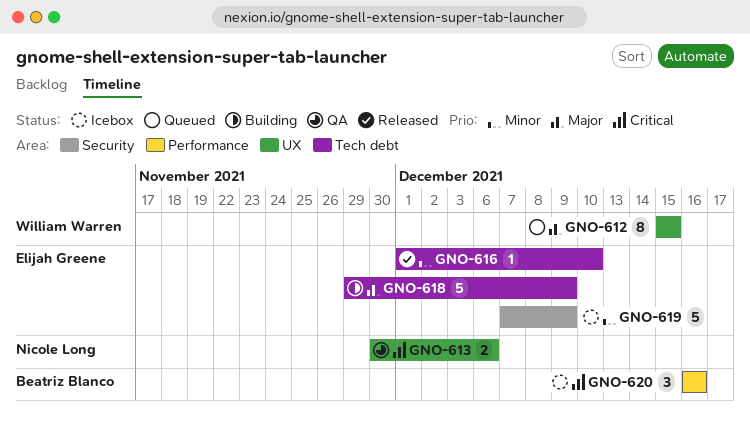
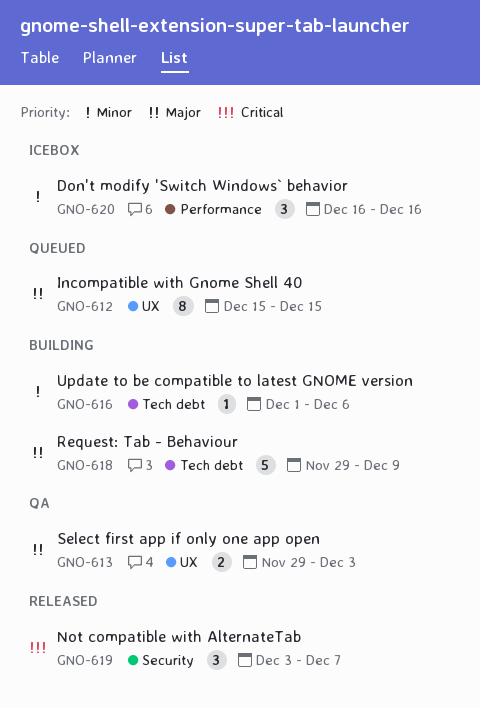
GNO-613, priority: Critical -> Major
GNO-613, start: Nov 30 -> Nov 29
GNO-613, due: Dec 6 -> Dec 3
GNO-616, status: Released -> Building
GNO-616, due: Dec 10 -> Dec 6
GNO-619, status: Icebox -> Released
GNO-619, priority: Minor -> Critical
GNO-619, estimate: 5 -> 3
GNO-619, start: Dec 7 -> Dec 3
GNO-619, due: Dec 9 -> Dec 7
GNO-620, priority: Critical -> Minor

